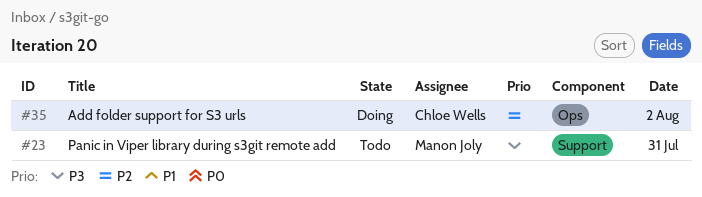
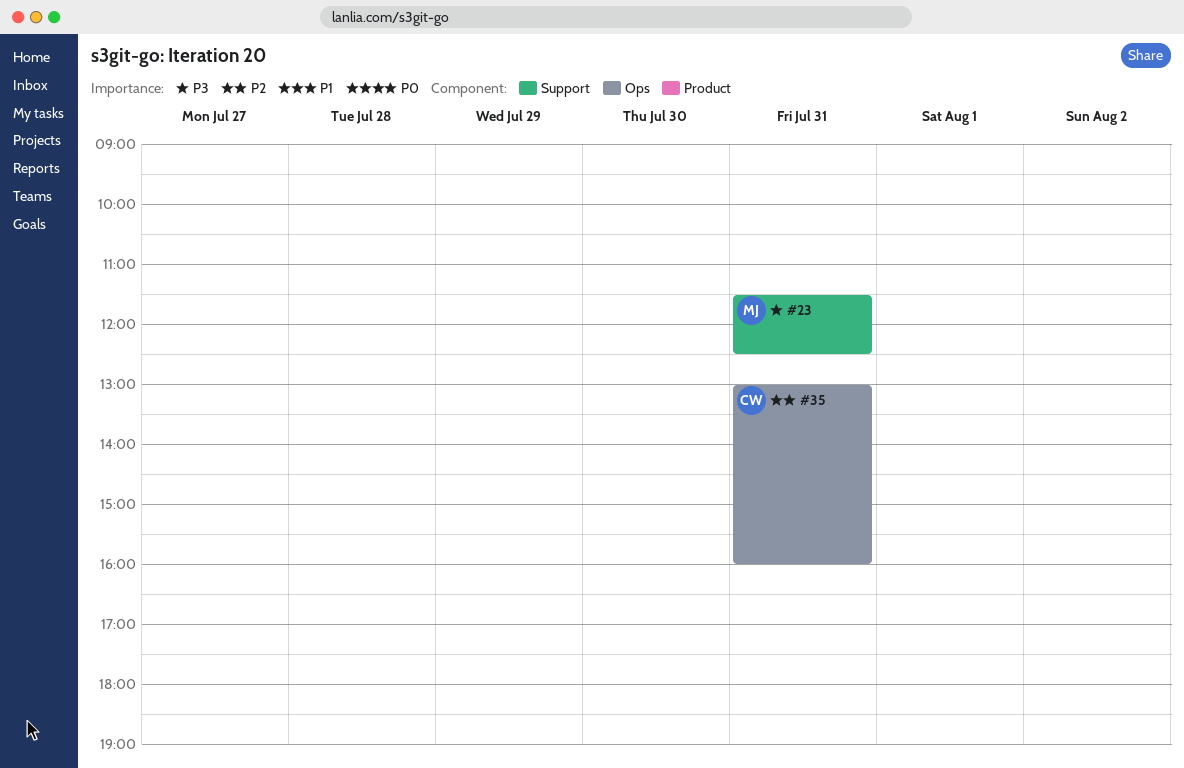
#35, day: Aug 2 -> Jul 31

